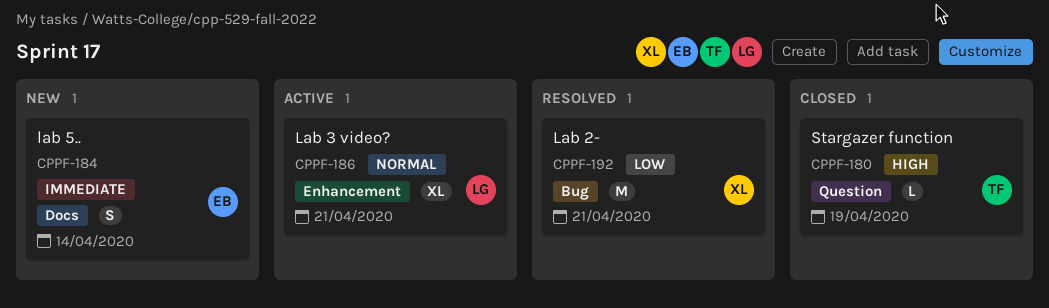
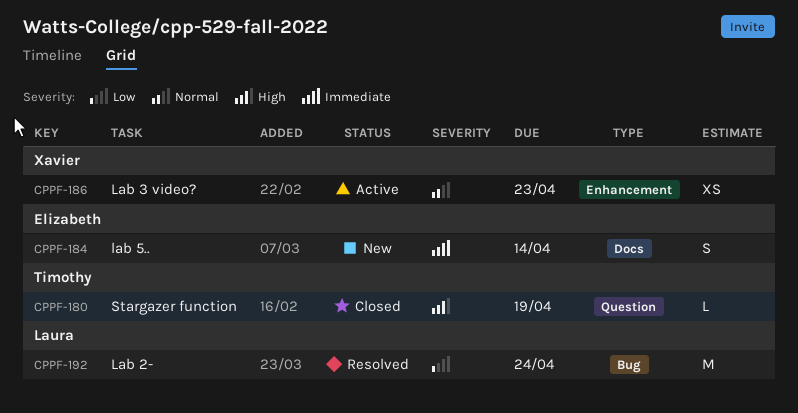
CPPF-186, owner: Laura -> Xavier
CPPF-186, estimate: XL -> XS
CPPF-186, due: Apr 21 -> Apr 23
CPPF-192, owner: Xavier -> Laura
CPPF-192, due: Apr 21 -> Apr 24

